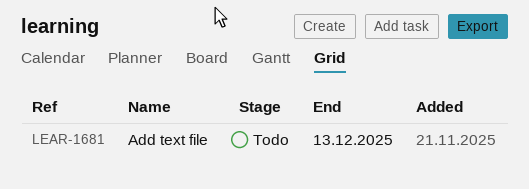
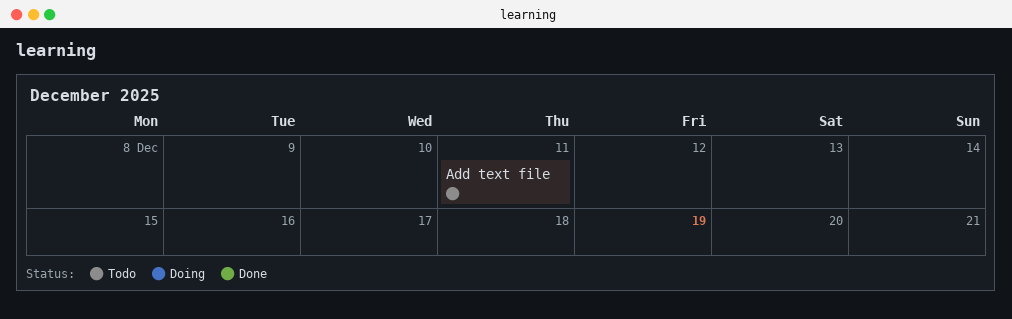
Add text file, due: Dec 13 -> Dec 11

